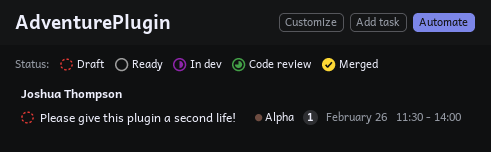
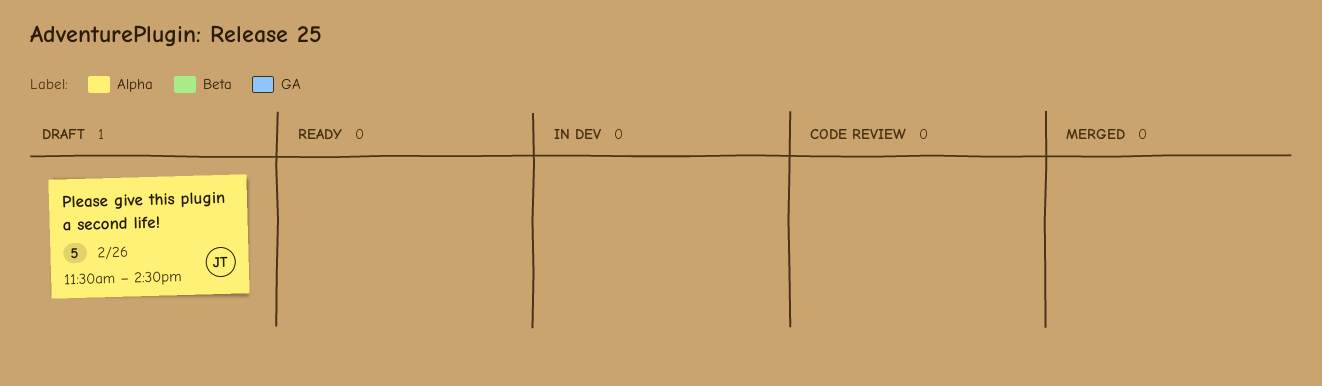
Please give this plugin a second life!, estimate: 1 -> 5
Please give this plugin a second life!, ends: 14:00 -> 14:30

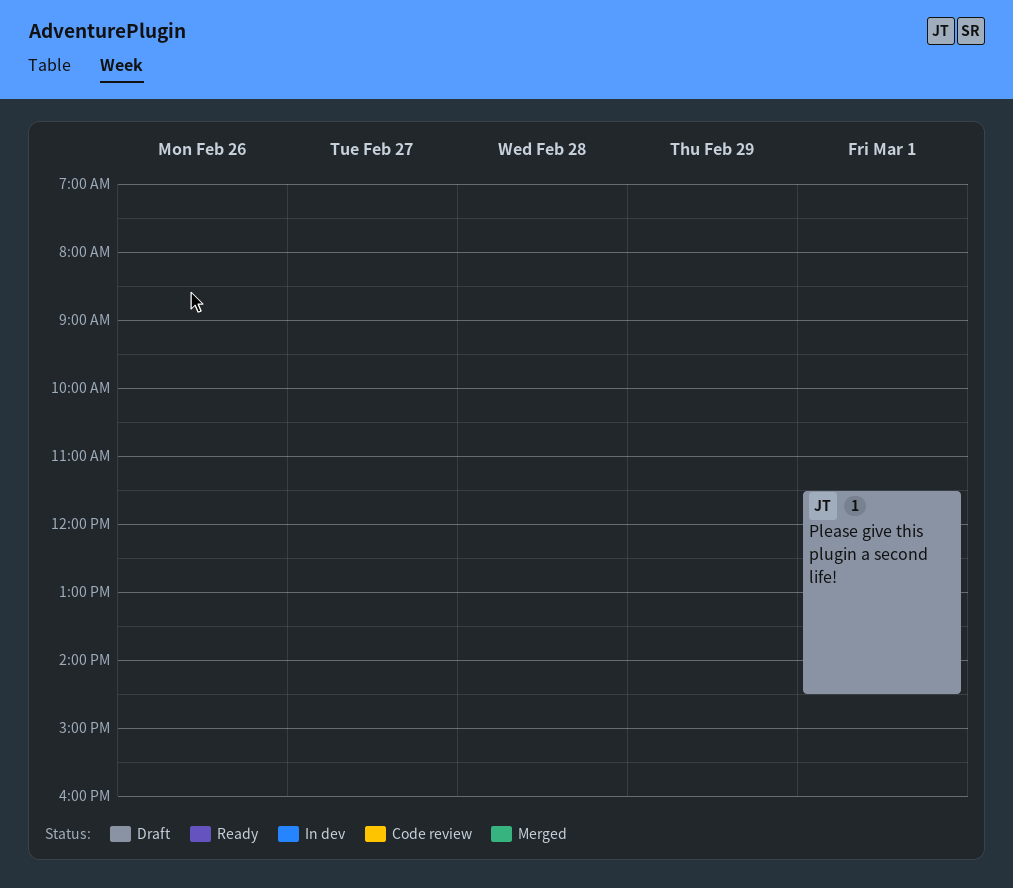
Please give this plugin a second life!, estimate: 5 -> 1
Please give this plugin a second life!, day: Feb 26 -> Mar 1

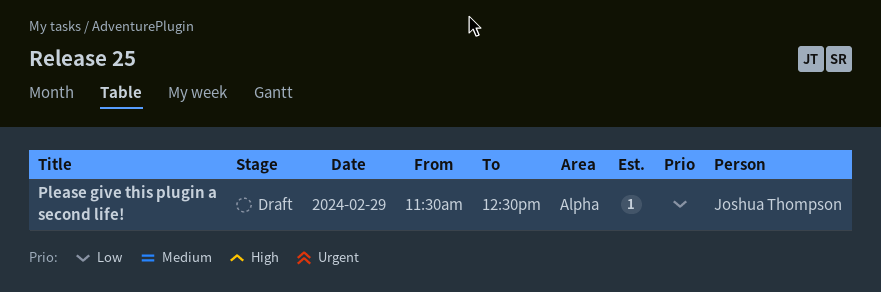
Please give this plugin a second life!, day: Mar 1 -> Feb 29
Please give this plugin a second life!, ends: 14:30 -> 12:30

